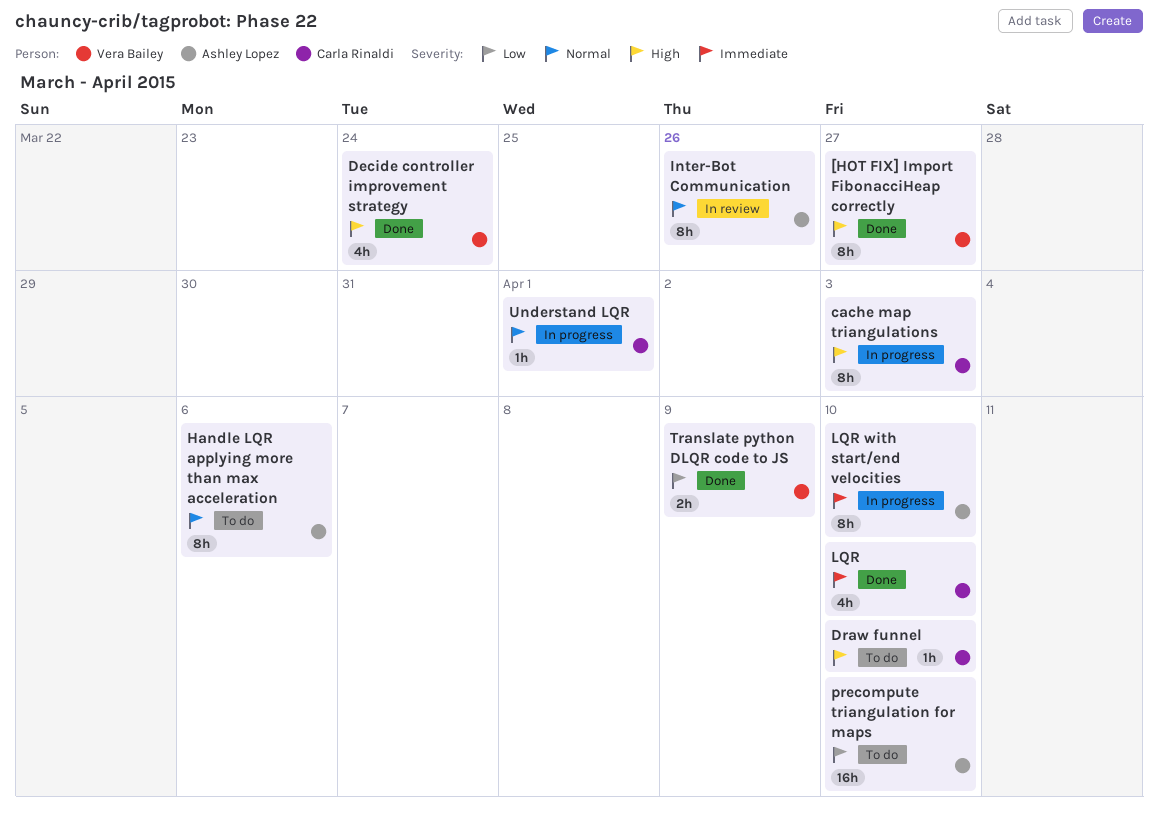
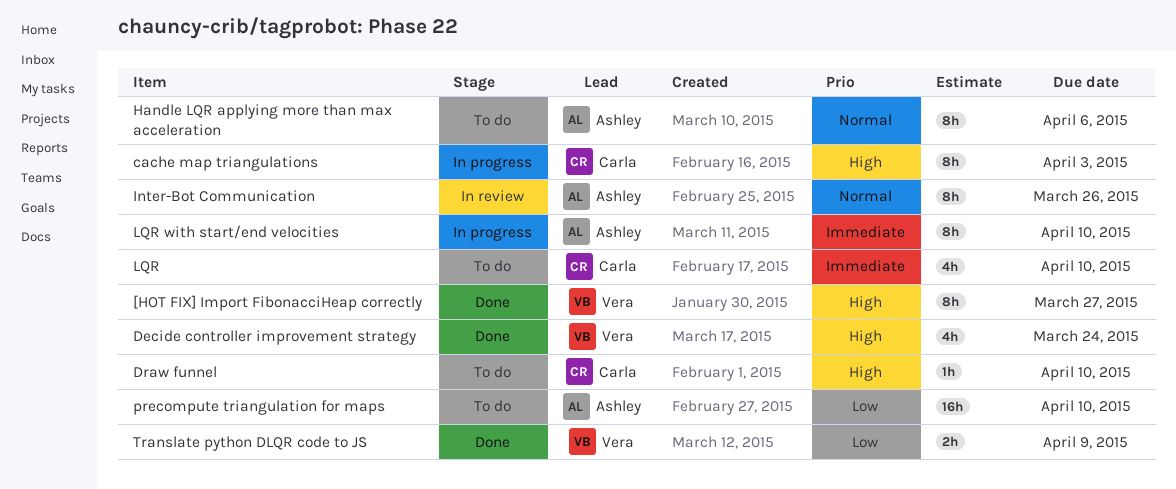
LQR, status: Done -> To do
Understand LQR: present -> none

